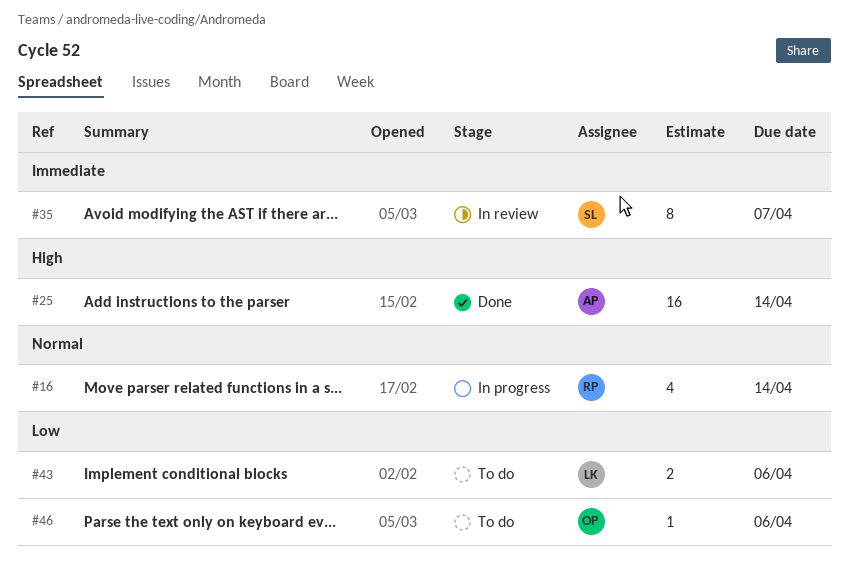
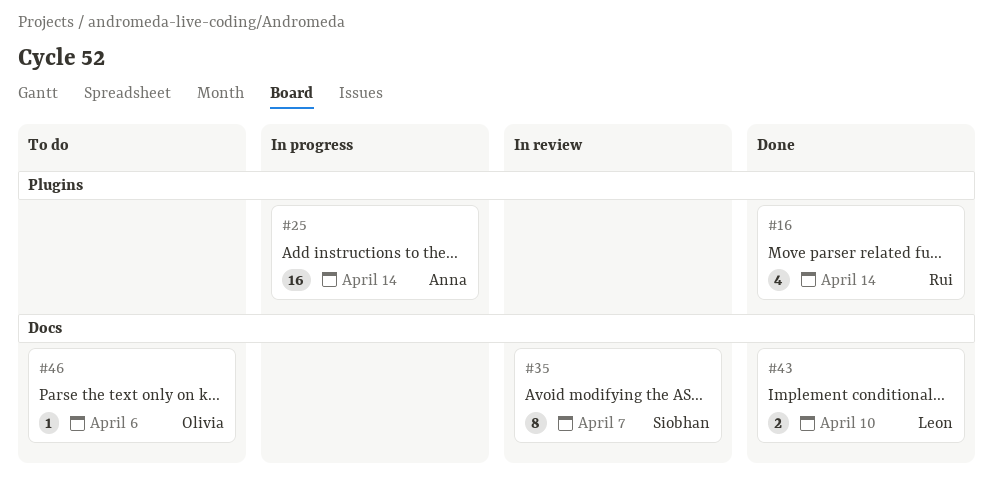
#16, status: In progress -> Done
#25, status: Done -> In progress
#43, status: To do -> Done
#43, due: Apr 6 -> Apr 10

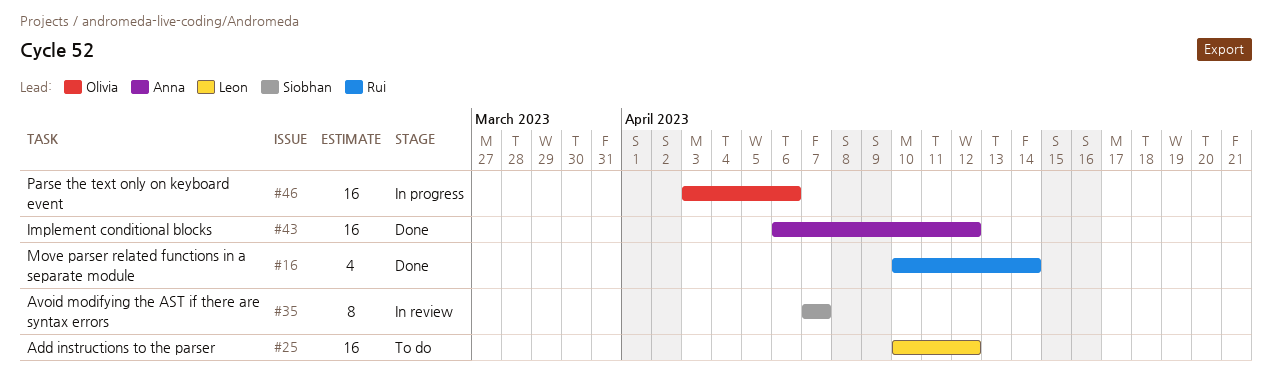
#25, status: In progress -> To do
#25, owner: Anna -> Leon
#25, due: Apr 14 -> Apr 12
#43, owner: Leon -> Anna
#43, estimate: 2 -> 16
#43, due: Apr 10 -> Apr 12
#46, status: To do -> In progress
#46, estimate: 1 -> 16

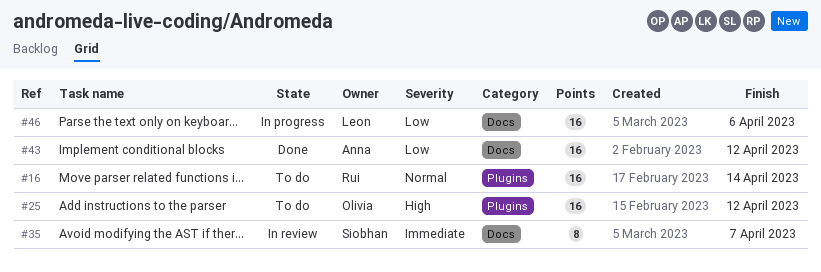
#16, status: Done -> To do
#16, estimate: 4 -> 16
#25, owner: Leon -> Olivia
#46, owner: Olivia -> Leon

